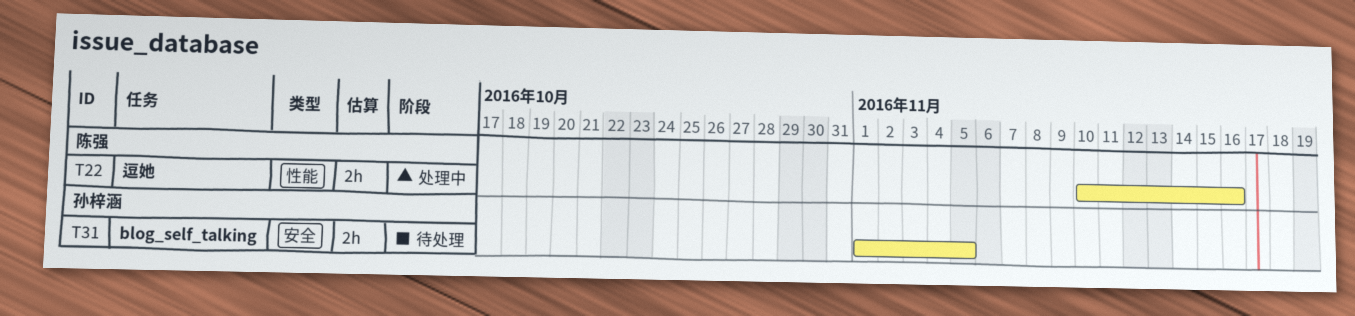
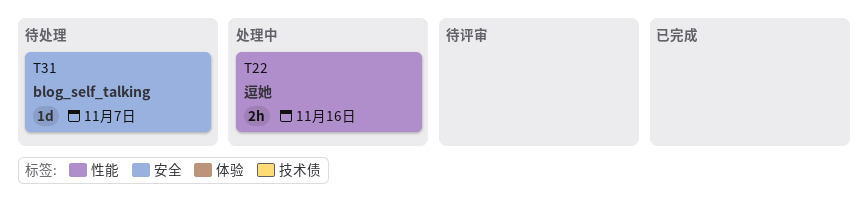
T31, estimate: 2h -> 1d
T31, due: Nov 5 -> Nov 7

